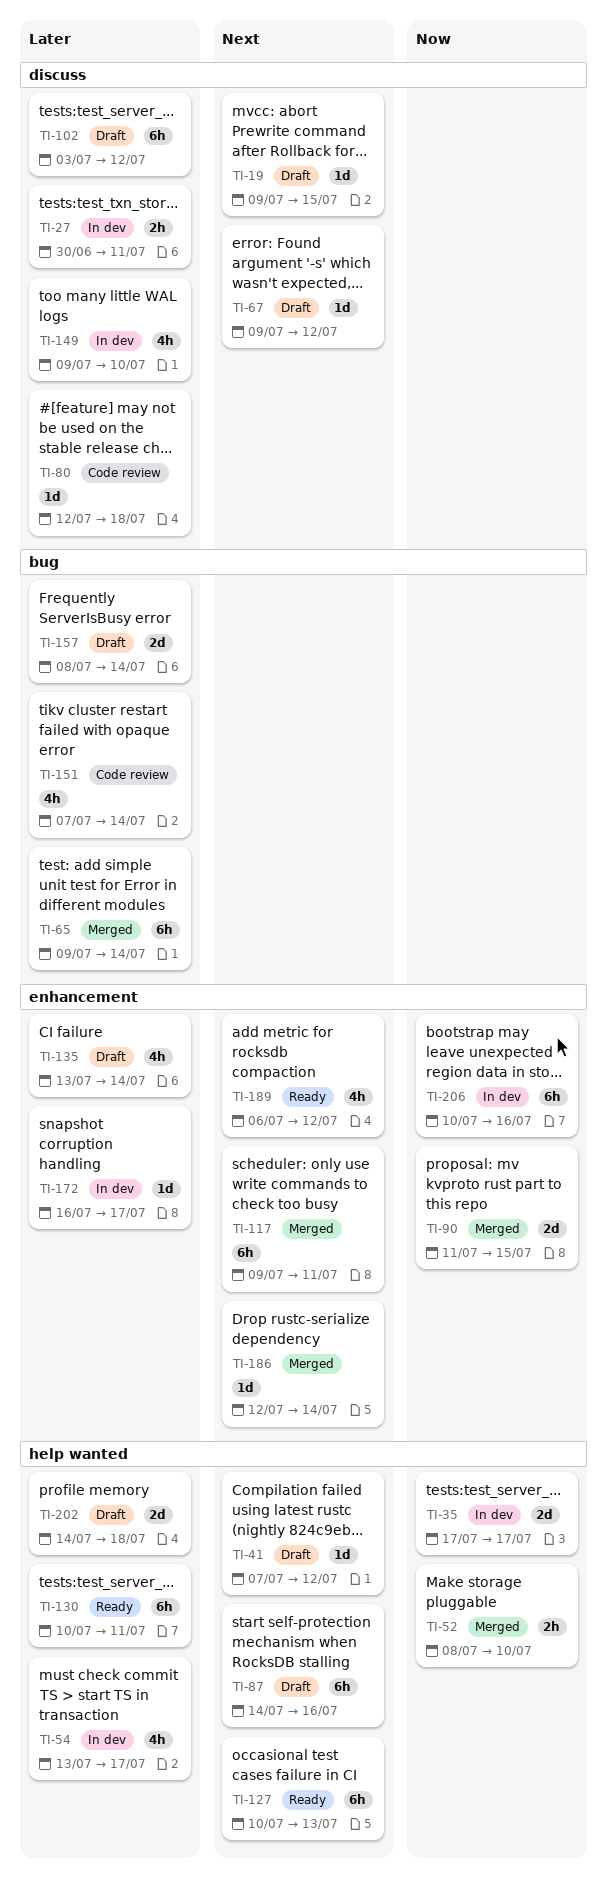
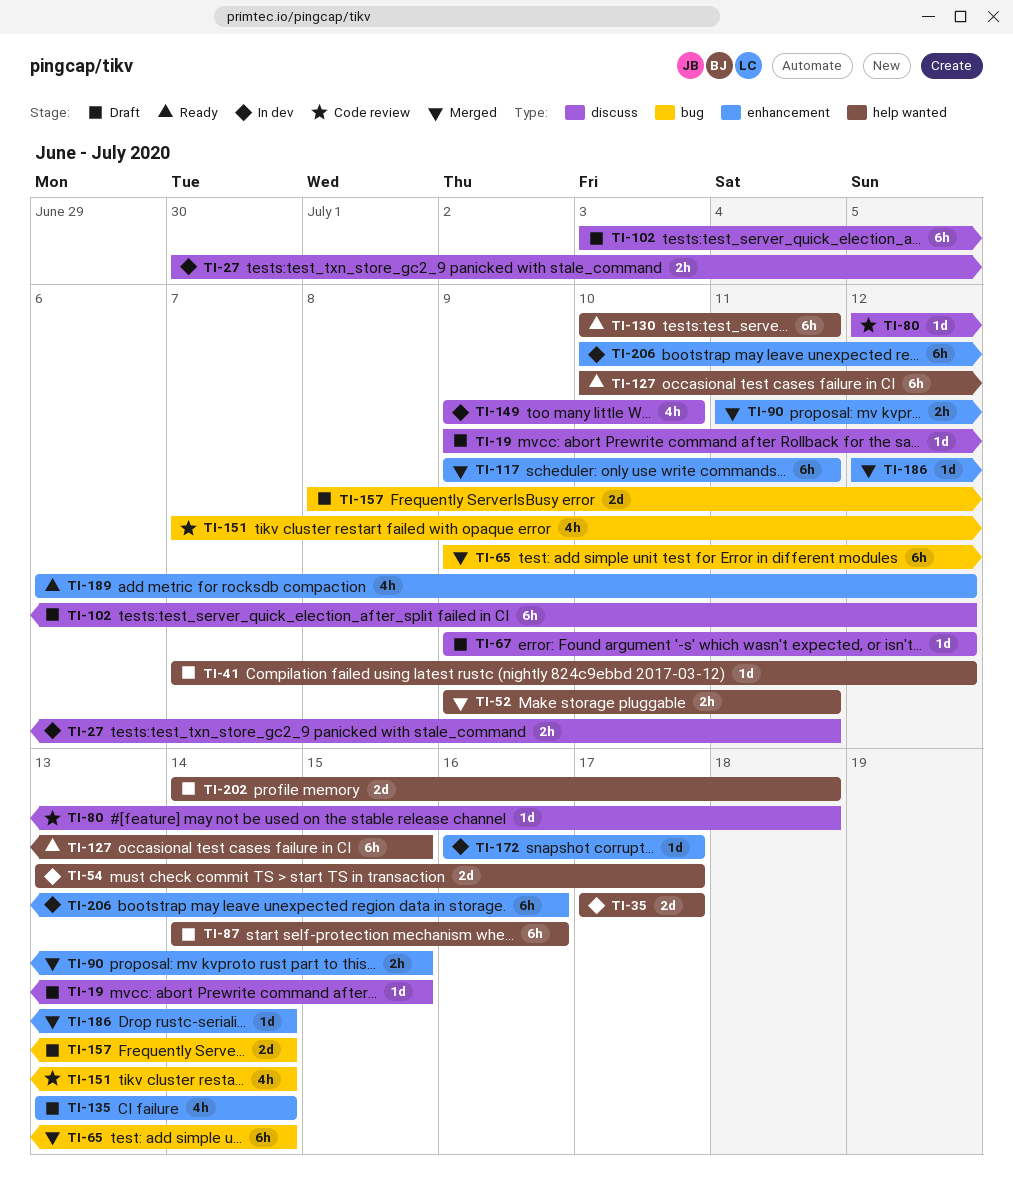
TI-52, start: Jul 8 -> Jul 9
TI-52, due: Jul 10 -> Jul 11
TI-54, estimate: 4h -> 2d
TI-90, estimate: 2d -> 2h
TI-127, due: Jul 13 -> Jul 15

